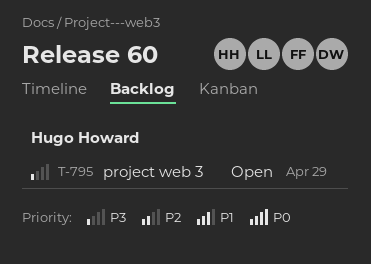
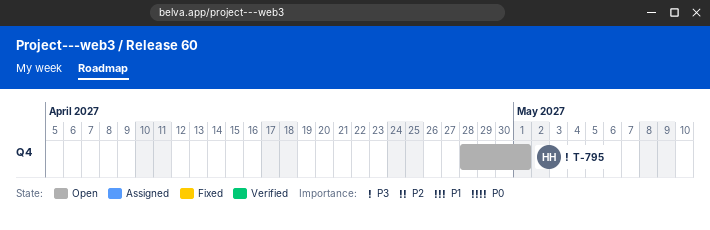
T-795, due: Apr 29 -> May 1

